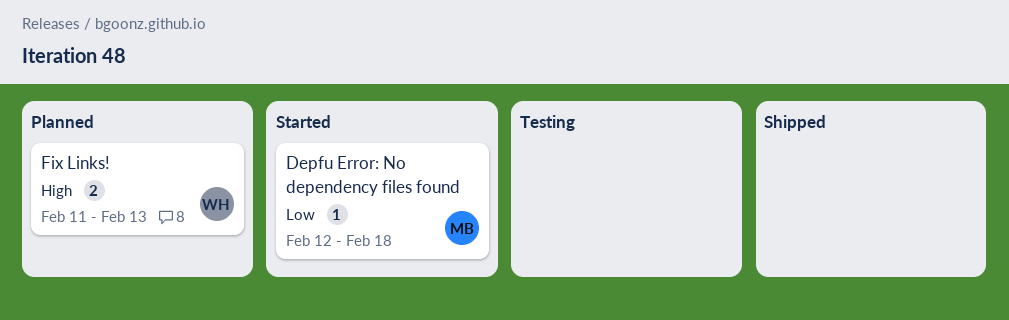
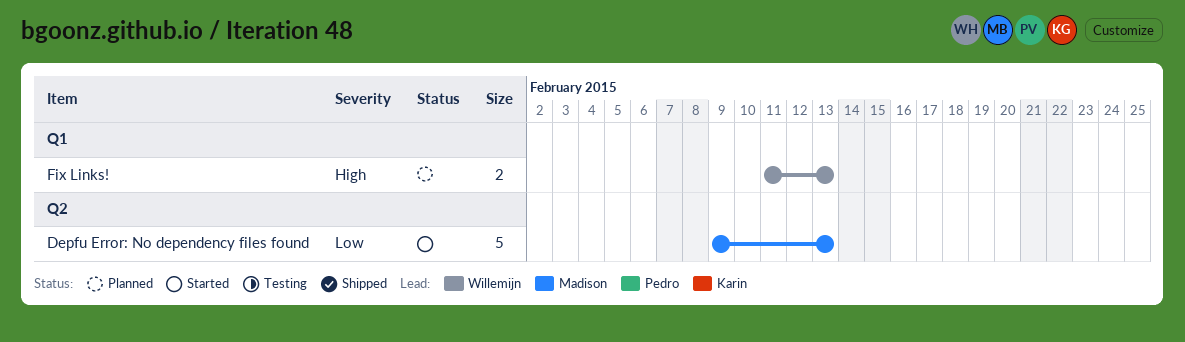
Depfu Error: No dependency files found, estimate: 1 -> 5
Depfu Error: No dependency files found, start: Feb 12 -> Feb 9
Depfu Error: No dependency files found, due: Feb 18 -> Feb 13

